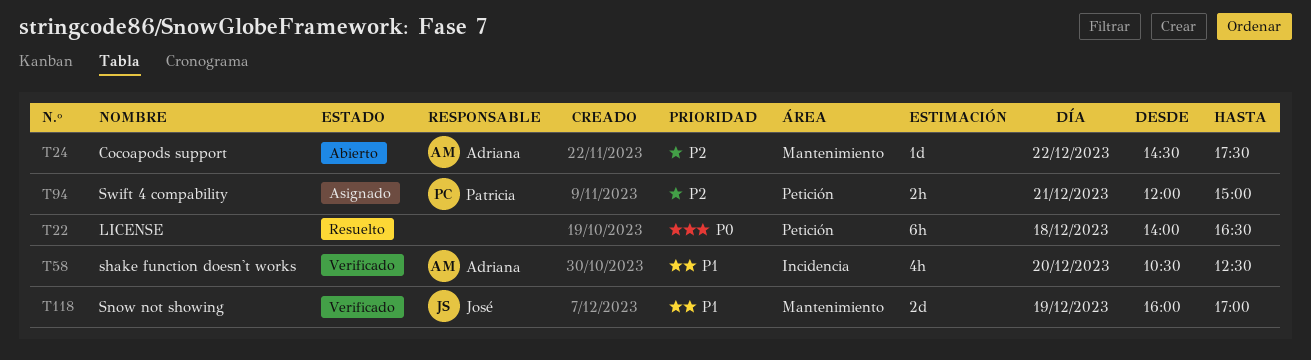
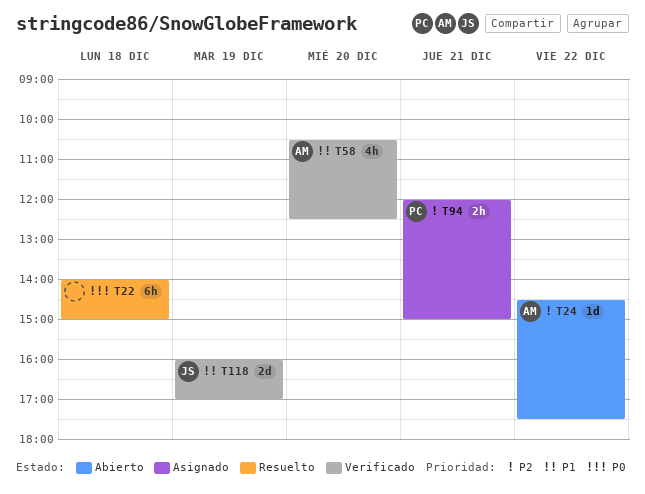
T22, ends: 16:30 -> 15:00

